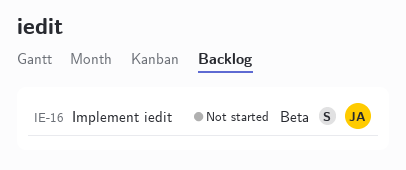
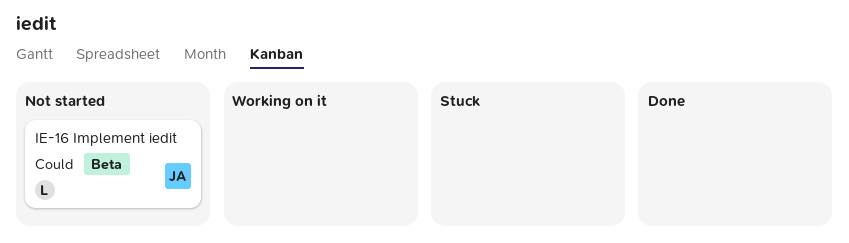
IE-16, estimate: S -> L

